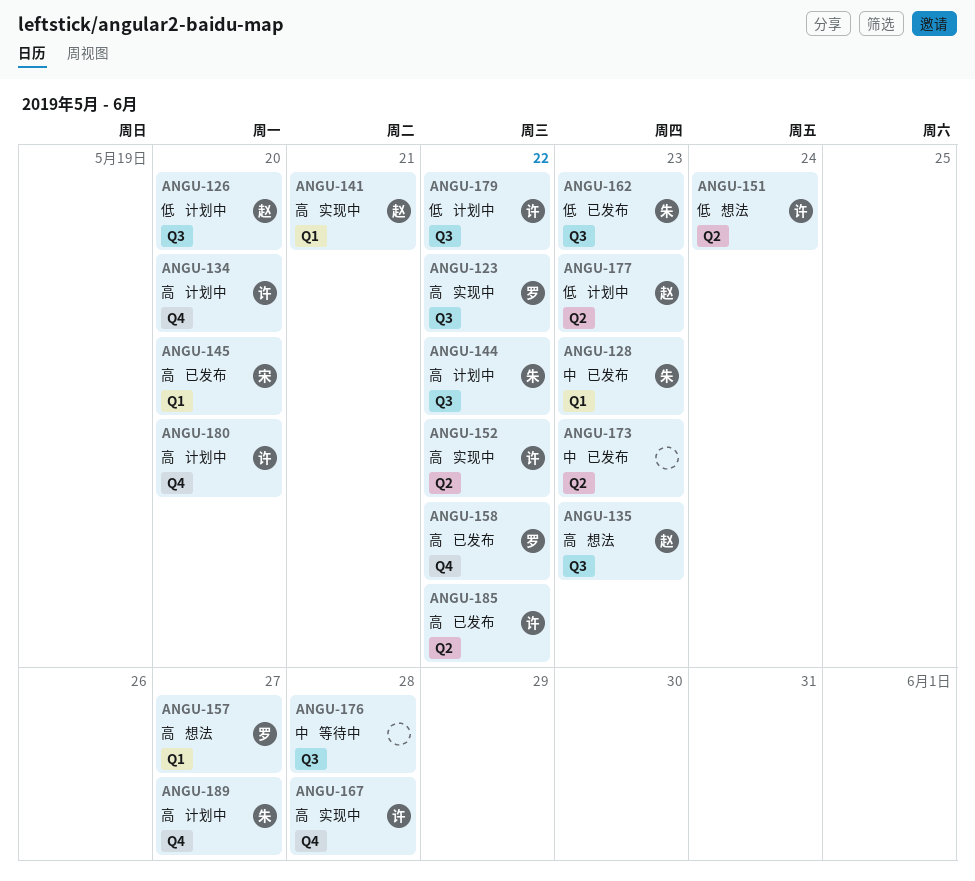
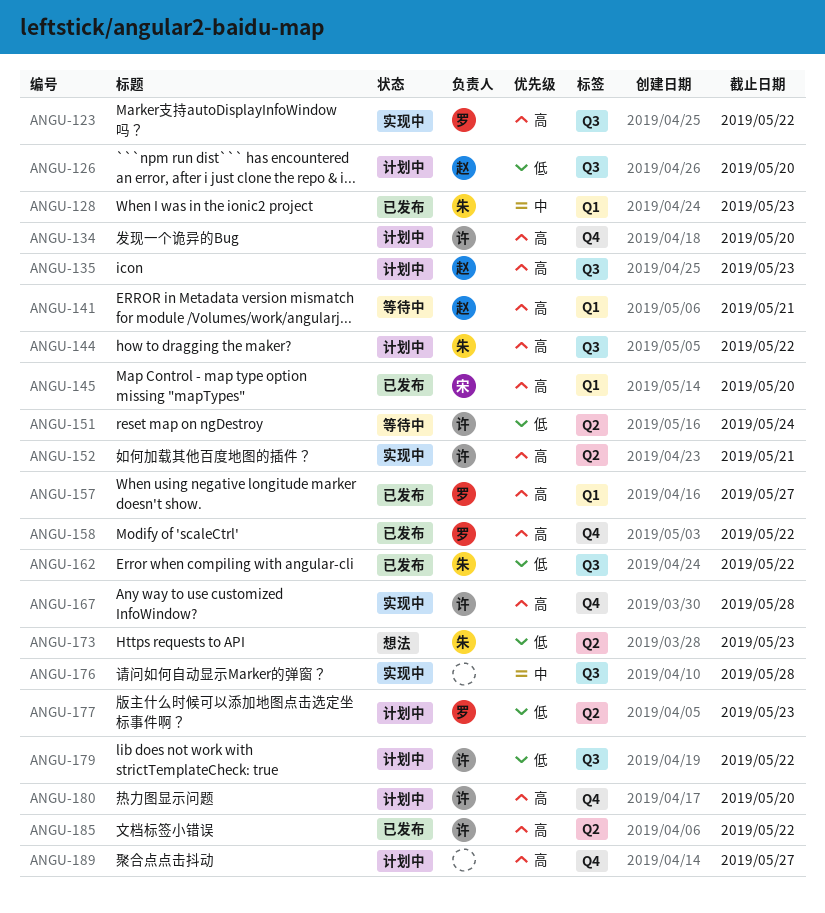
ANGU-135, status: 想法 -> 计划中
ANGU-141, status: 实现中 -> 等待中
ANGU-151, status: 想法 -> 等待中
ANGU-152, due: May 22 -> May 21
ANGU-157, status: 想法 -> 已发布
ANGU-162, due: May 23 -> May 22
ANGU-173, status: 已发布 -> 想法
ANGU-173, owner: none -> 朱
ANGU-173, priority: 中 -> 低
ANGU-176, status: 等待中 -> 实现中
ANGU-177, owner: 赵 -> 罗
ANGU-189, owner: 朱 -> none

